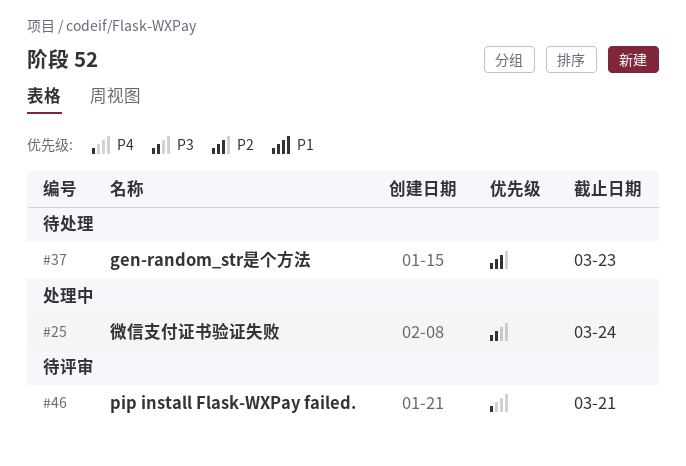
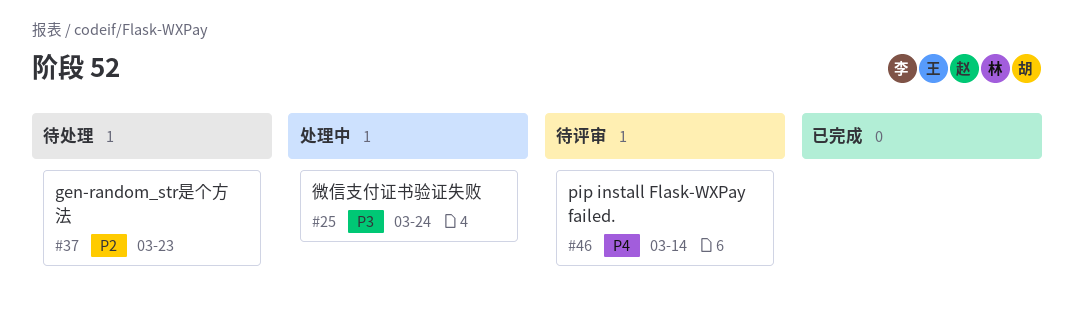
#46, due: Mar 21 -> Mar 14

